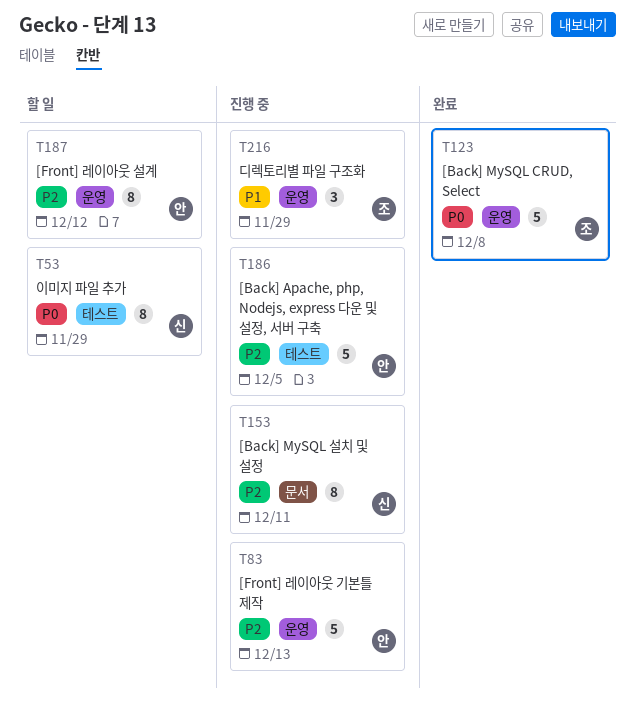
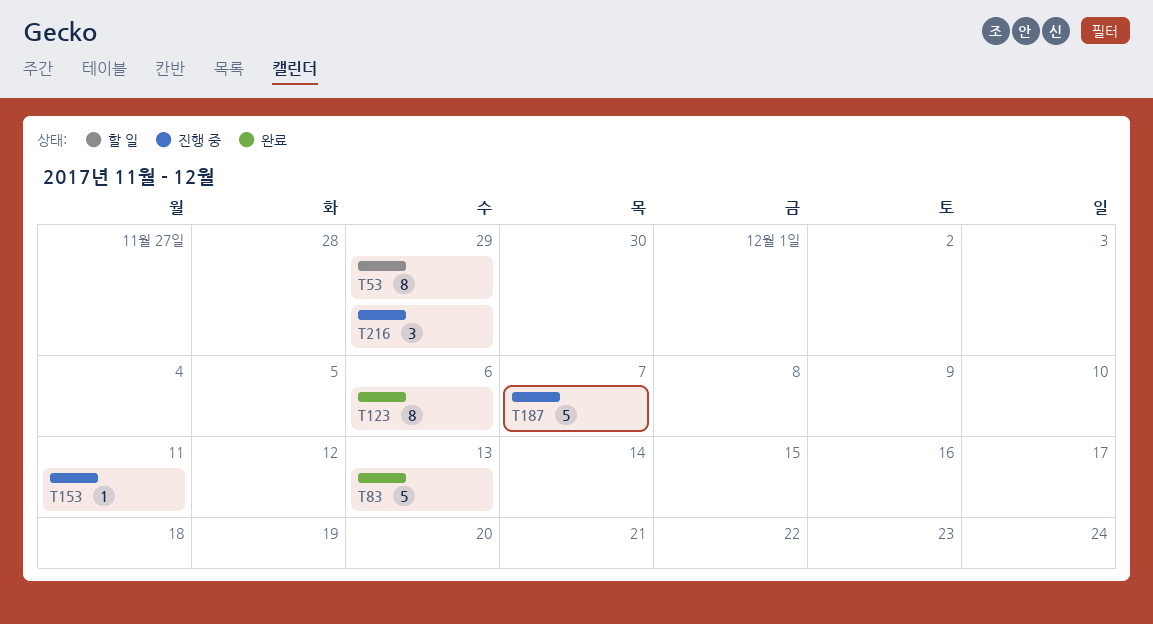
T83, status: 진행 중 -> 완료
T123, estimate: 5 -> 8
T123, due: Dec 8 -> Dec 6
T153, estimate: 8 -> 1
T186: present -> none
T187, status: 할 일 -> 진행 중
T187, estimate: 8 -> 5
T187, due: Dec 12 -> Dec 7

